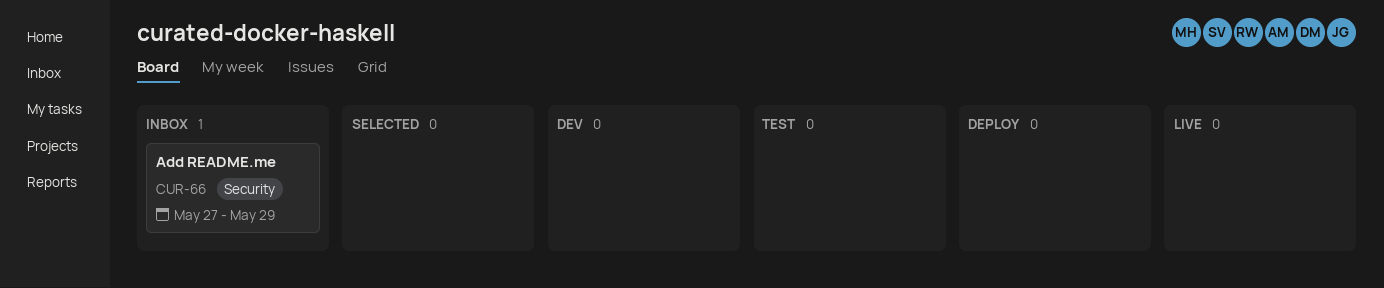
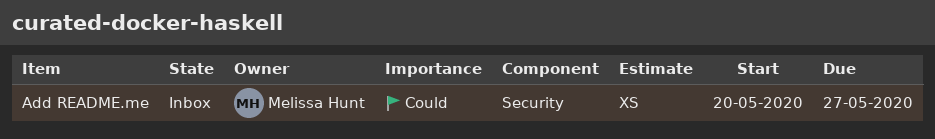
Add README.me, start: May 27 -> May 20
Add README.me, due: May 29 -> May 27

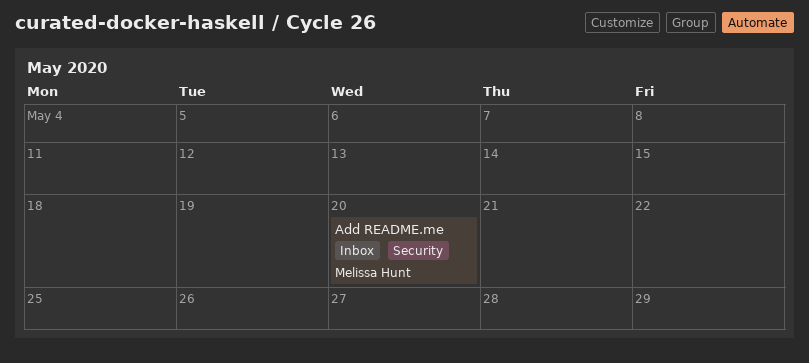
Add README.me, due: May 27 -> May 20

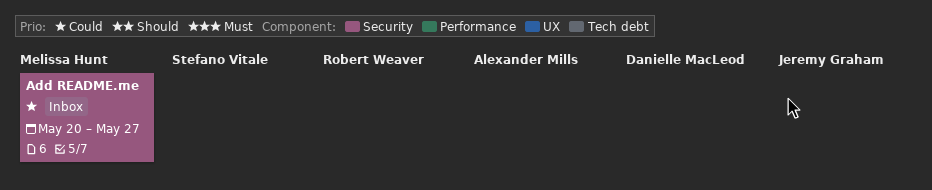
Add README.me, due: May 20 -> May 27

